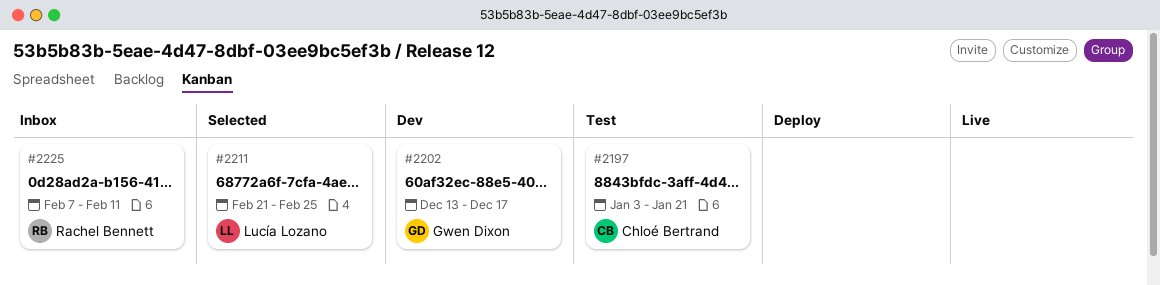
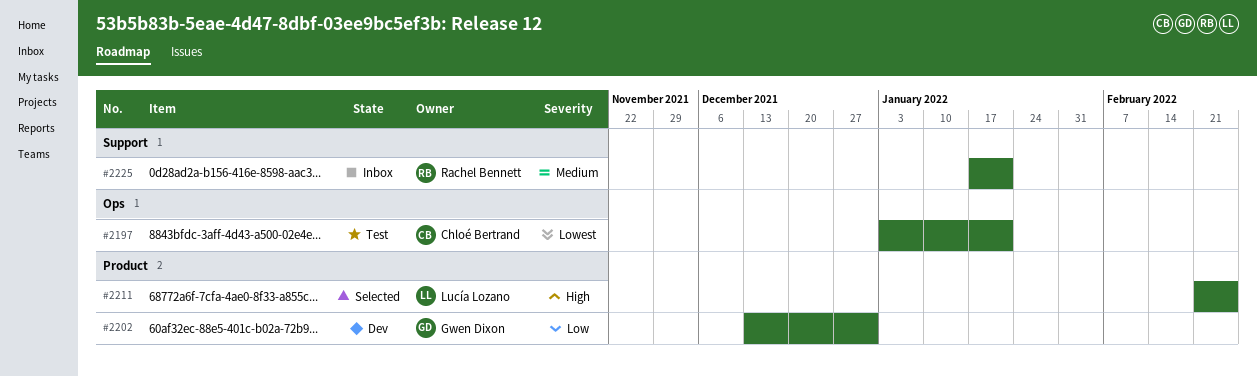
#2202, due: Dec 17 -> Dec 31
#2225, start: Feb 7 -> Jan 17
#2225, due: Feb 11 -> Jan 21

